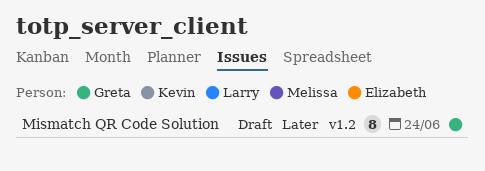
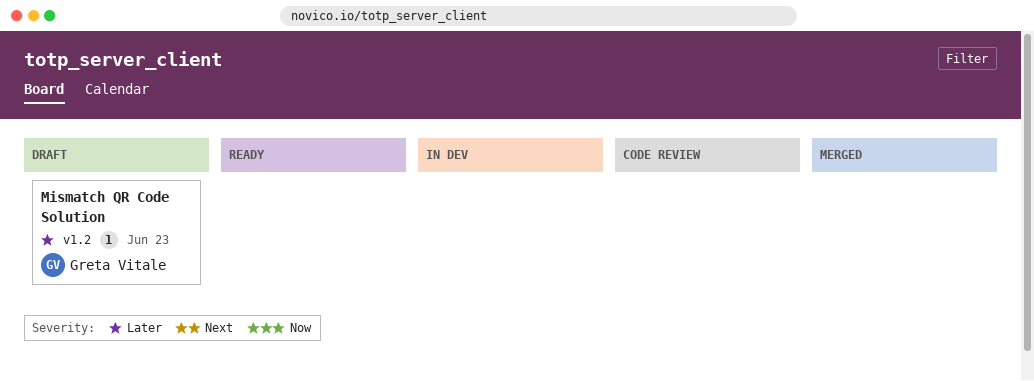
Mismatch QR Code Solution, estimate: 8 -> 1
Mismatch QR Code Solution, due: Jun 24 -> Jun 23

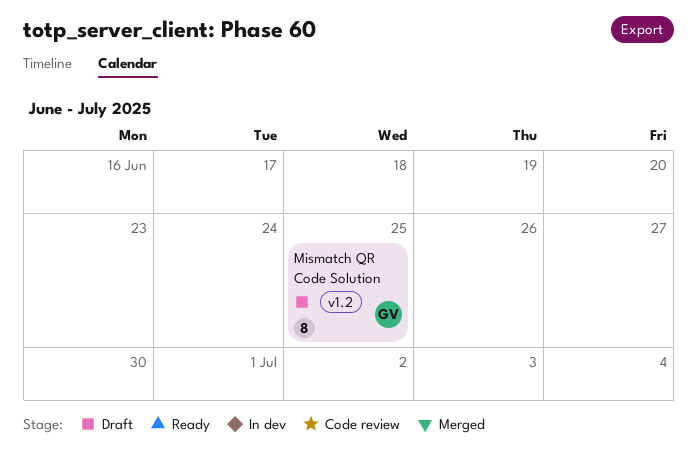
Mismatch QR Code Solution, estimate: 1 -> 8
Mismatch QR Code Solution, due: Jun 23 -> Jun 25

